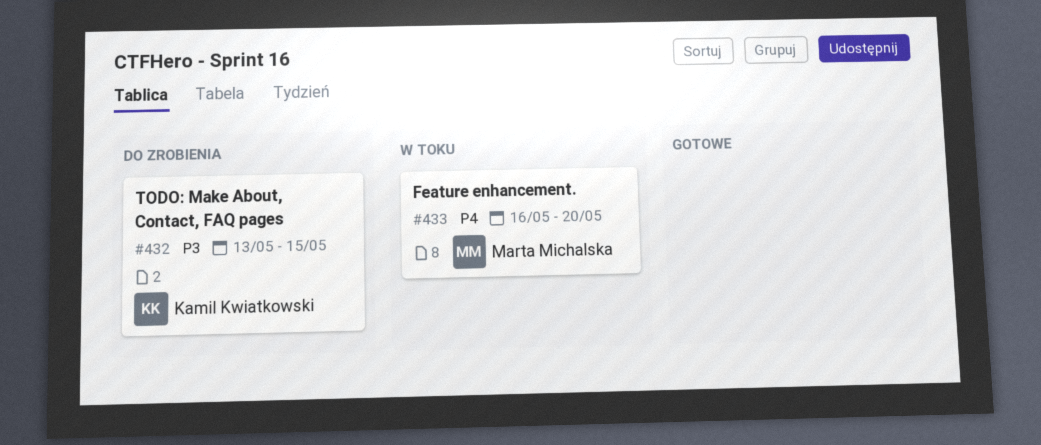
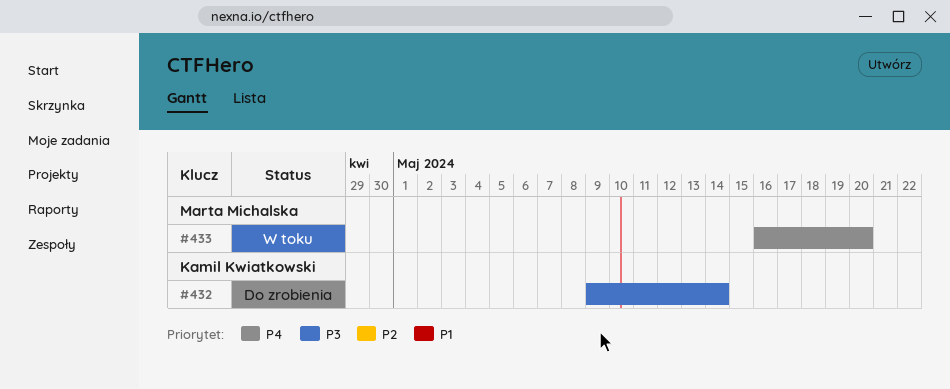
#432, start: May 13 -> May 9
#432, due: May 15 -> May 14

